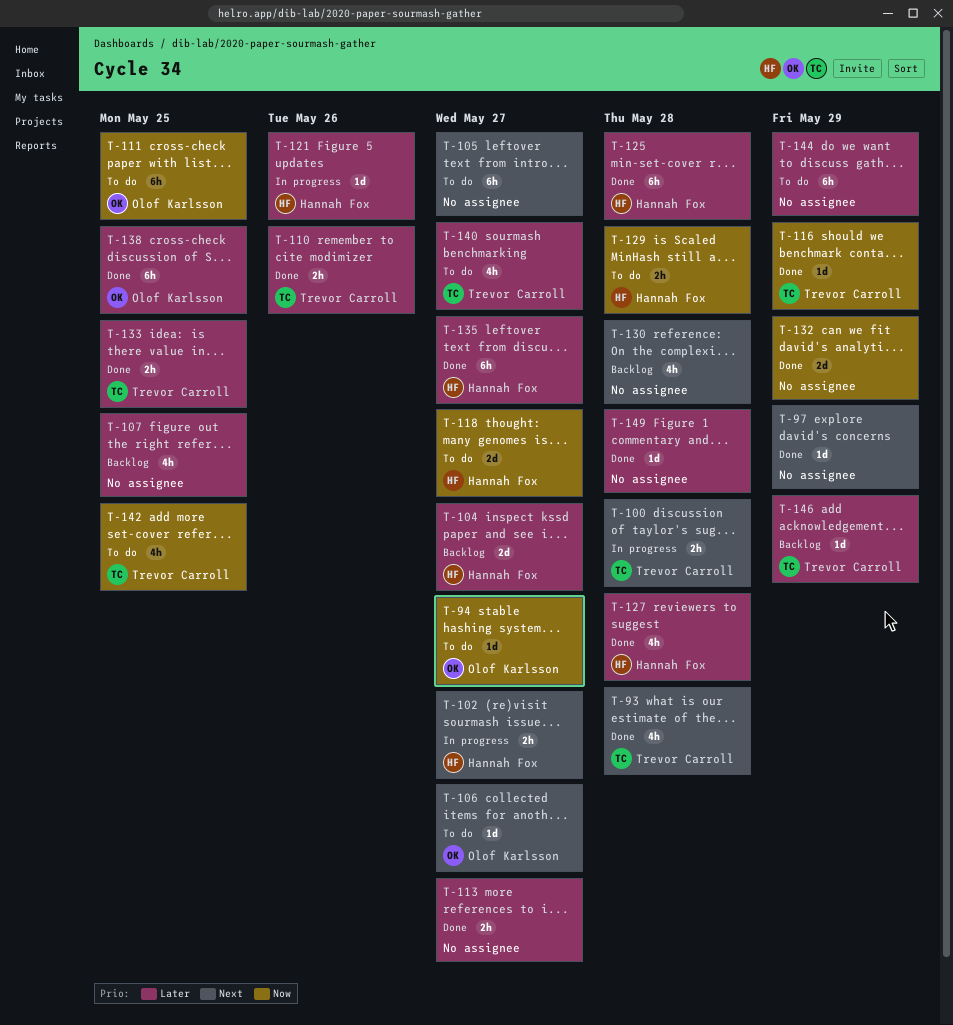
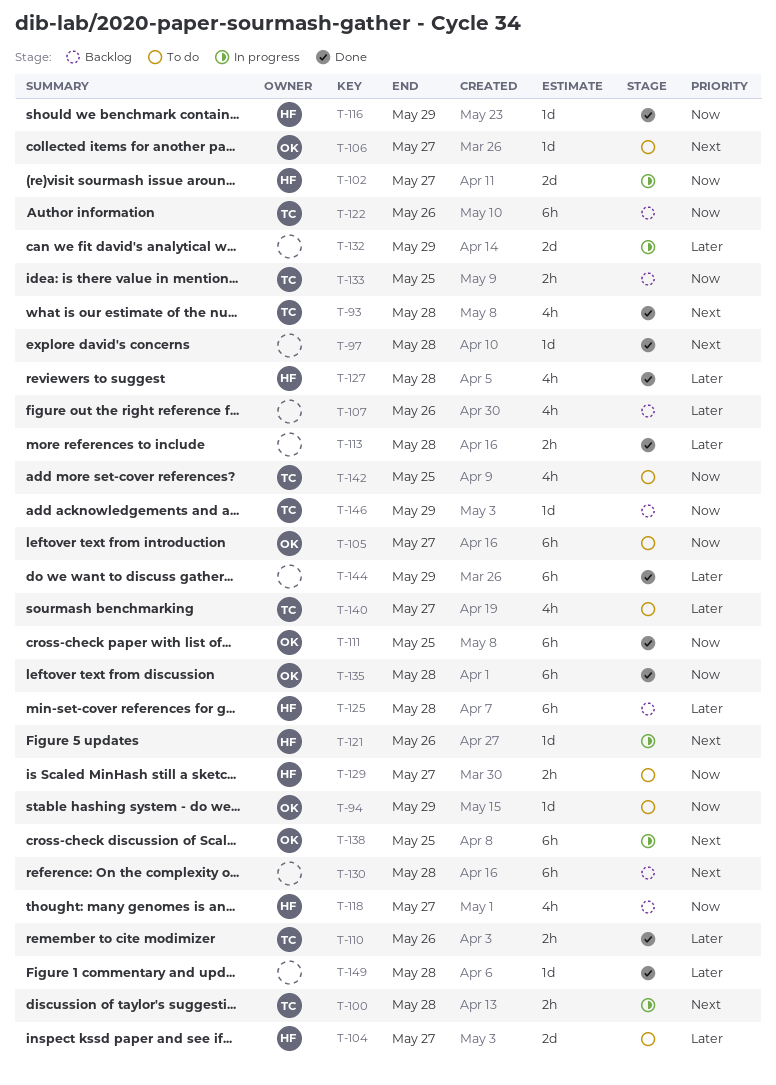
T-94, due: May 27 -> May 29
T-97, due: May 29 -> May 28
T-102, priority: Next -> Now
T-102, estimate: 2h -> 2d
T-104, status: Backlog -> To do
T-105, owner: none -> Olof Karlsson
T-105, priority: Next -> Now
T-107, due: May 25 -> May 26
T-111, status: To do -> Done
T-113, due: May 27 -> May 28
T-116, owner: Trevor Carroll -> Hannah Fox
T-118, status: To do -> Backlog
T-118, estimate: 2d -> 4h
T-121, priority: Later -> Next
T-122: none -> present
T-125, status: Done -> Backlog
T-129, due: May 28 -> May 27
T-130, estimate: 4h -> 6h
T-132, status: Done -> In progress
T-132, priority: Now -> Later
T-133, status: Done -> Backlog
T-133, priority: Later -> Now
T-135, owner: Hannah Fox -> Olof Karlsson
T-135, priority: Later -> Now
T-135, due: May 27 -> May 28
T-138, status: Done -> In progress
T-138, priority: Later -> Next
T-144, status: To do -> Done
T-146, priority: Later -> Now

